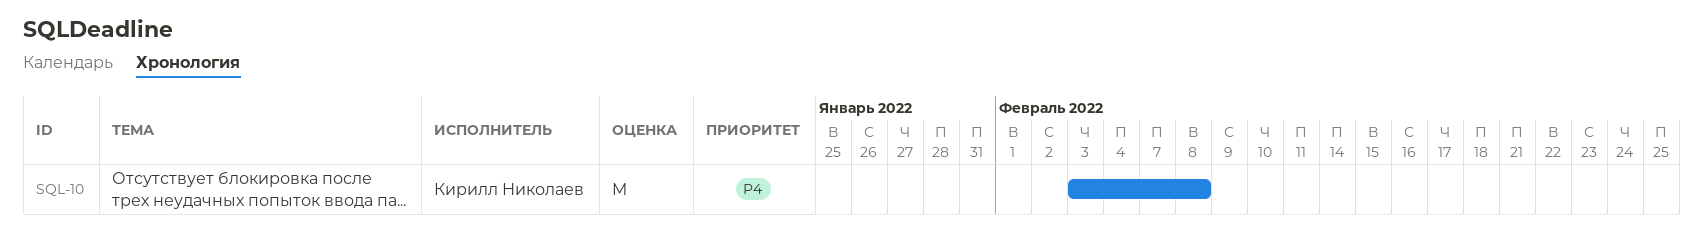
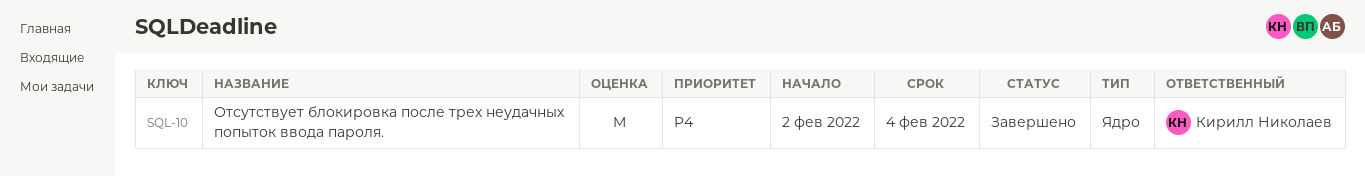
SQL-10, start: Feb 3 -> Feb 2
SQL-10, due: Feb 8 -> Feb 4

